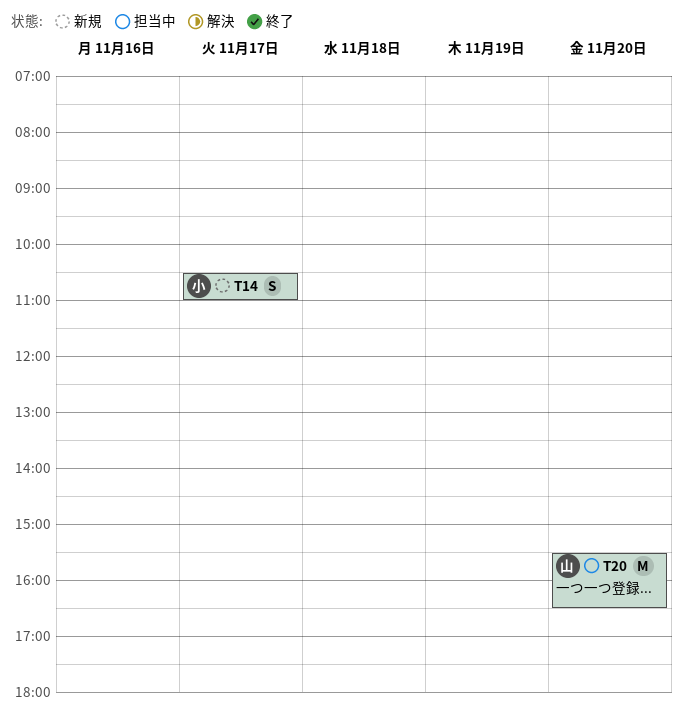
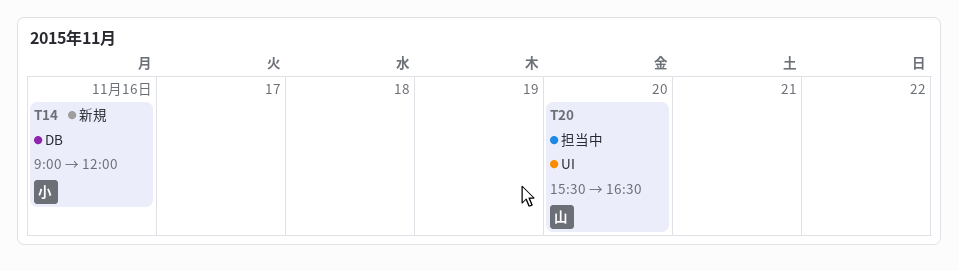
T14, day: Nov 17 -> Nov 16
T14, begins: 10:30 -> 09:00
T14, ends: 11:00 -> 12:00

